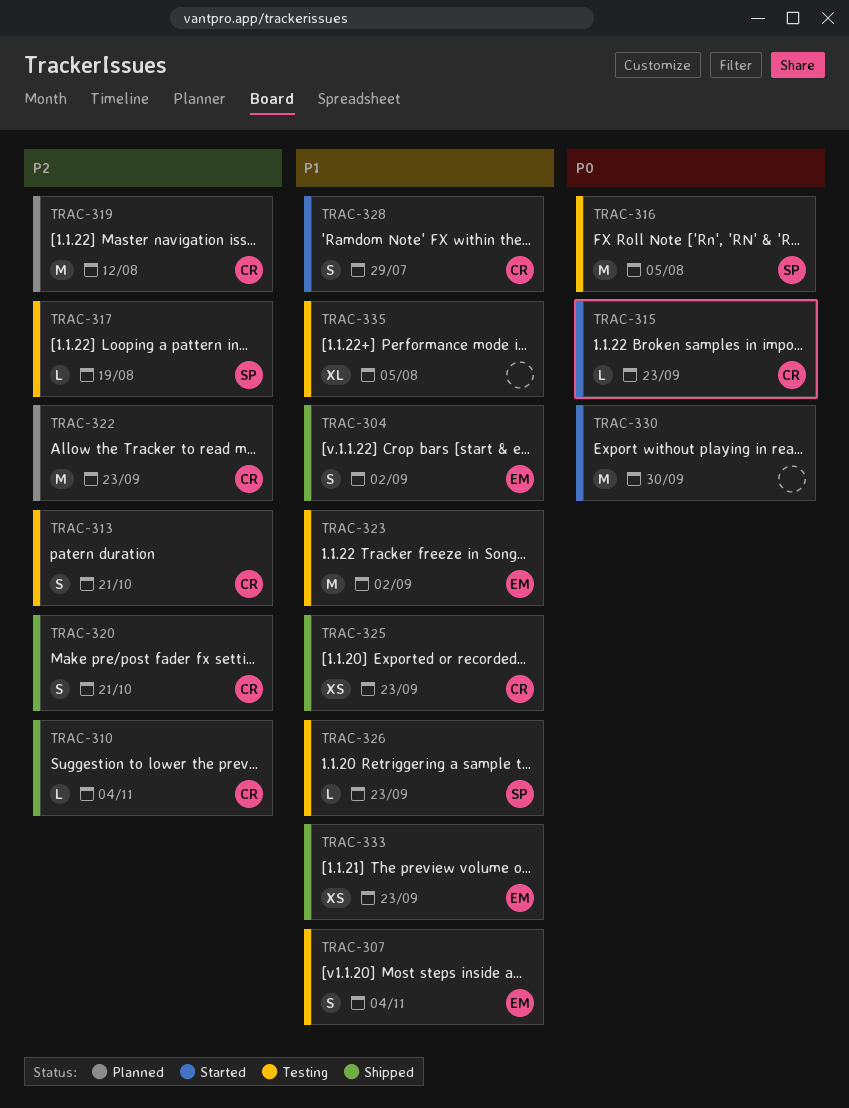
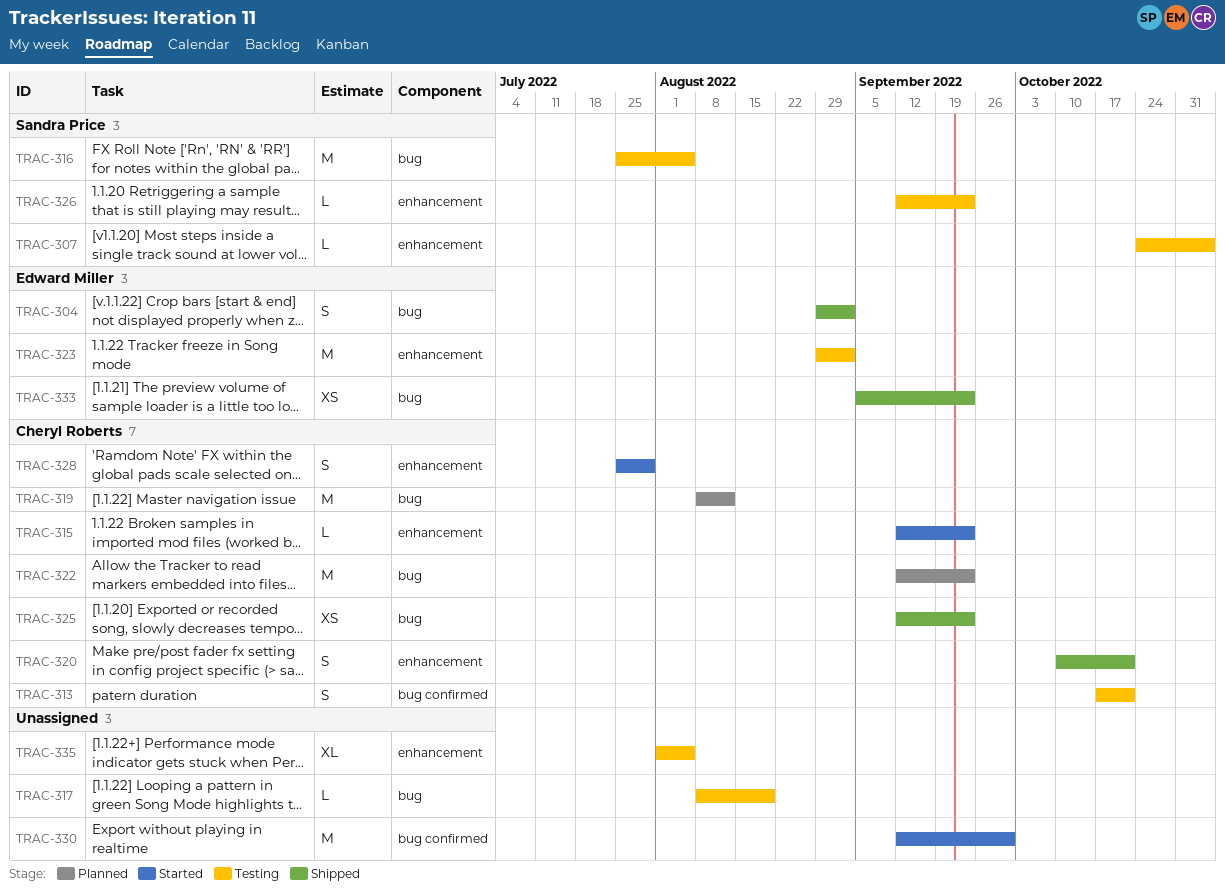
TRAC-307, owner: Edward Miller -> Sandra Price
TRAC-307, estimate: S -> L
TRAC-310: present -> none
TRAC-317, owner: Sandra Price -> none

